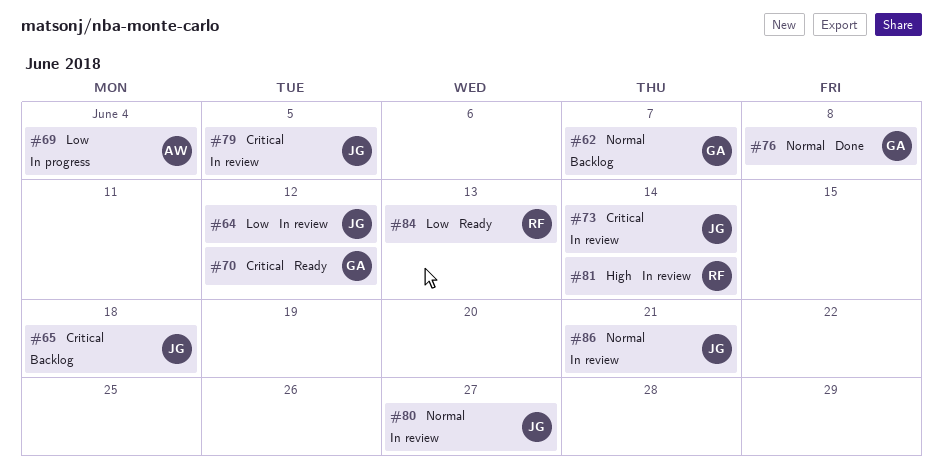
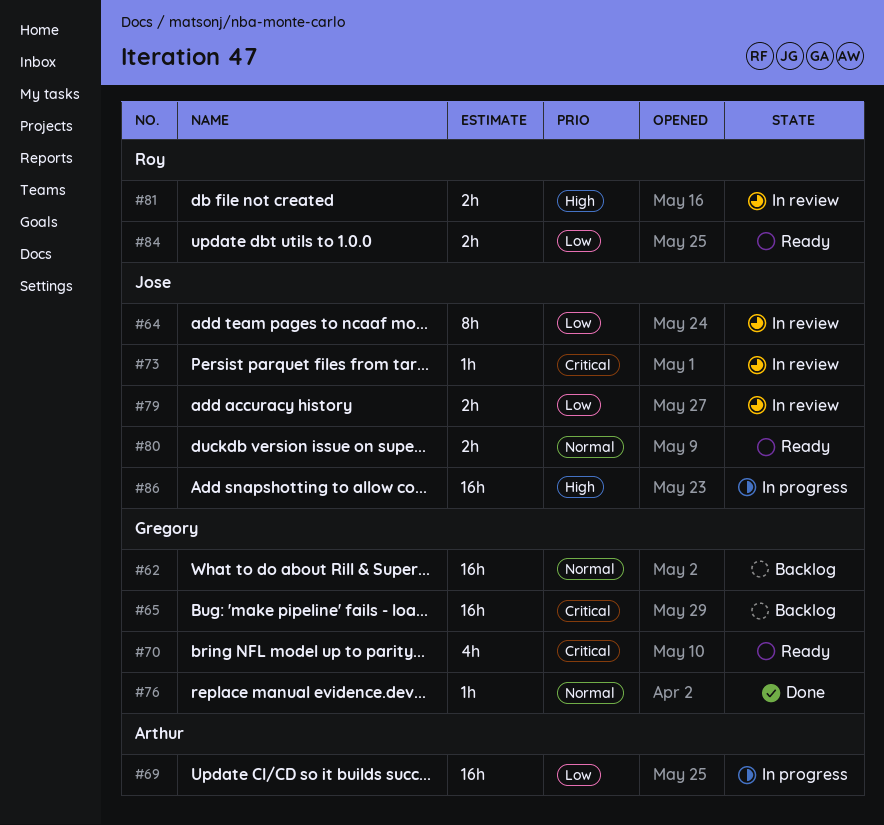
#65, owner: Jose -> Gregory
#79, priority: Critical -> Low
#80, status: In review -> Ready
#86, status: In review -> In progress
#86, priority: Normal -> High

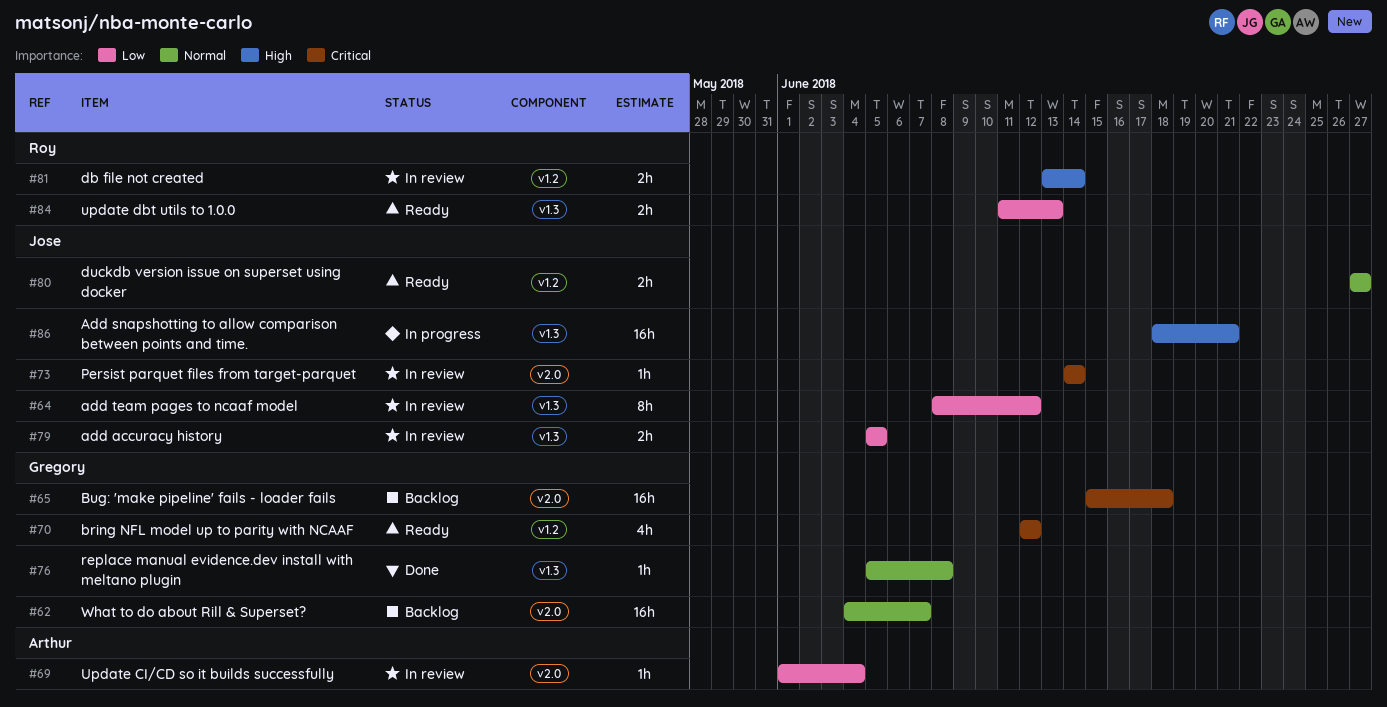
#69, status: In progress -> In review
#69, estimate: 16h -> 1h

